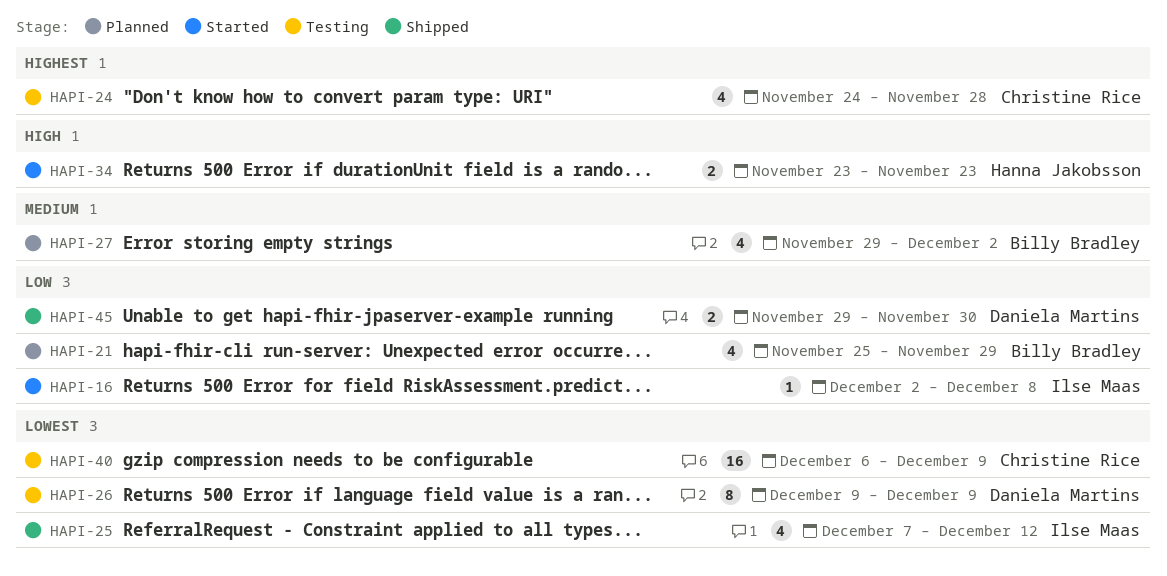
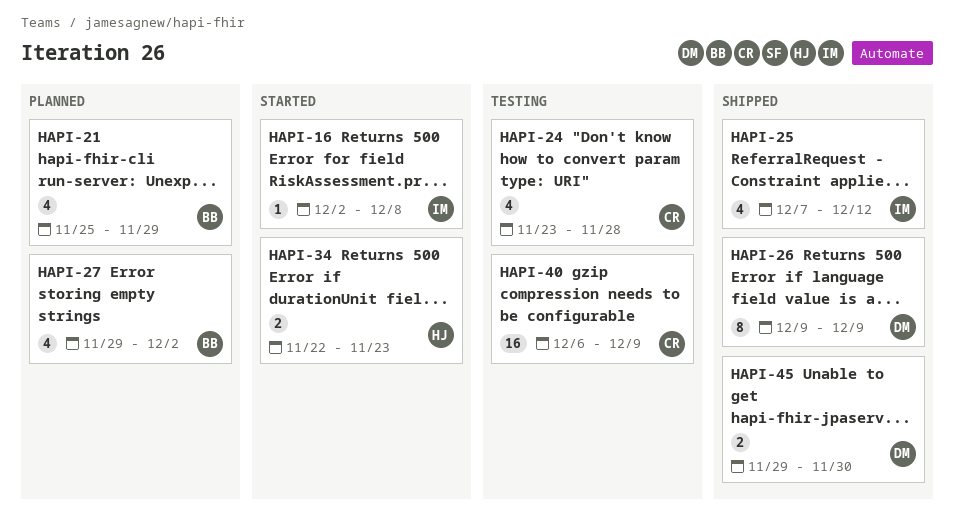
HAPI-24, start: Nov 24 -> Nov 23
HAPI-26, status: Testing -> Shipped
HAPI-34, start: Nov 23 -> Nov 22

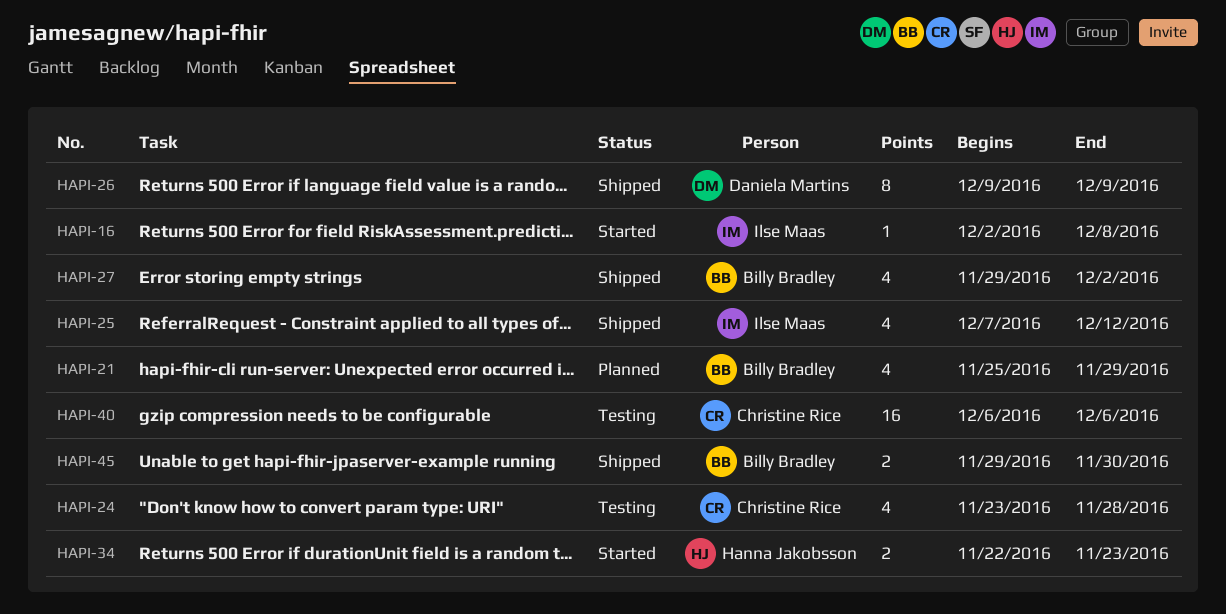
HAPI-27, status: Planned -> Shipped
HAPI-40, due: Dec 9 -> Dec 6
HAPI-45, owner: Daniela Martins -> Billy Bradley

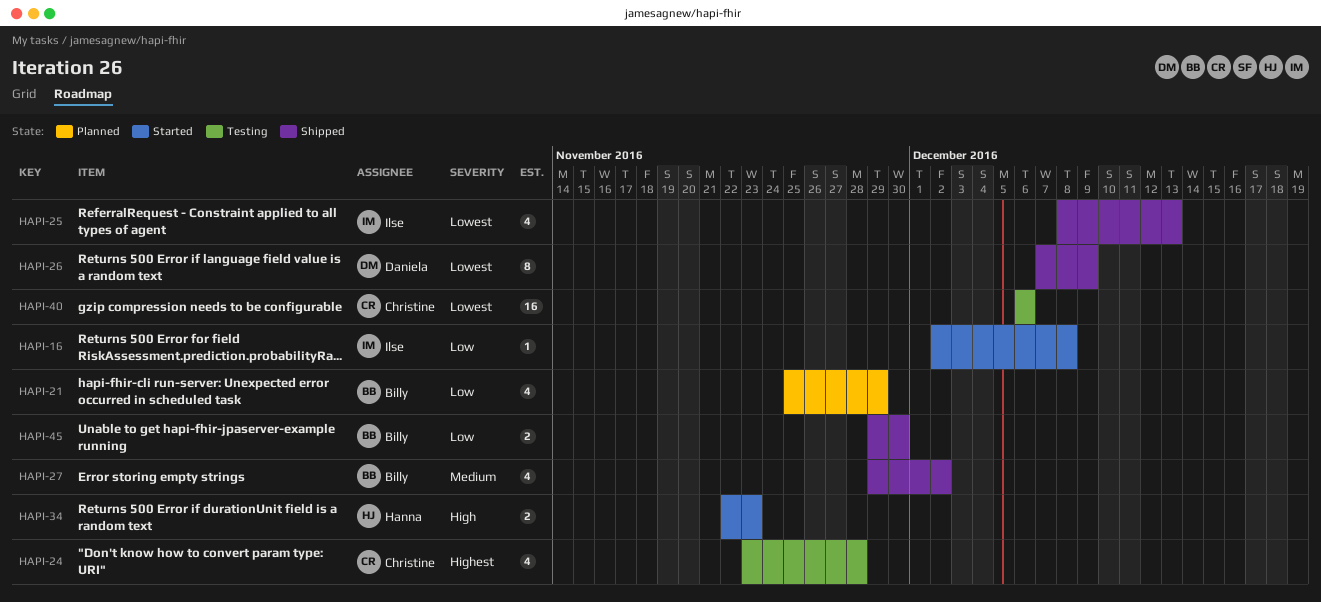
HAPI-25, start: Dec 7 -> Dec 8
HAPI-25, due: Dec 12 -> Dec 13
HAPI-26, start: Dec 9 -> Dec 7

